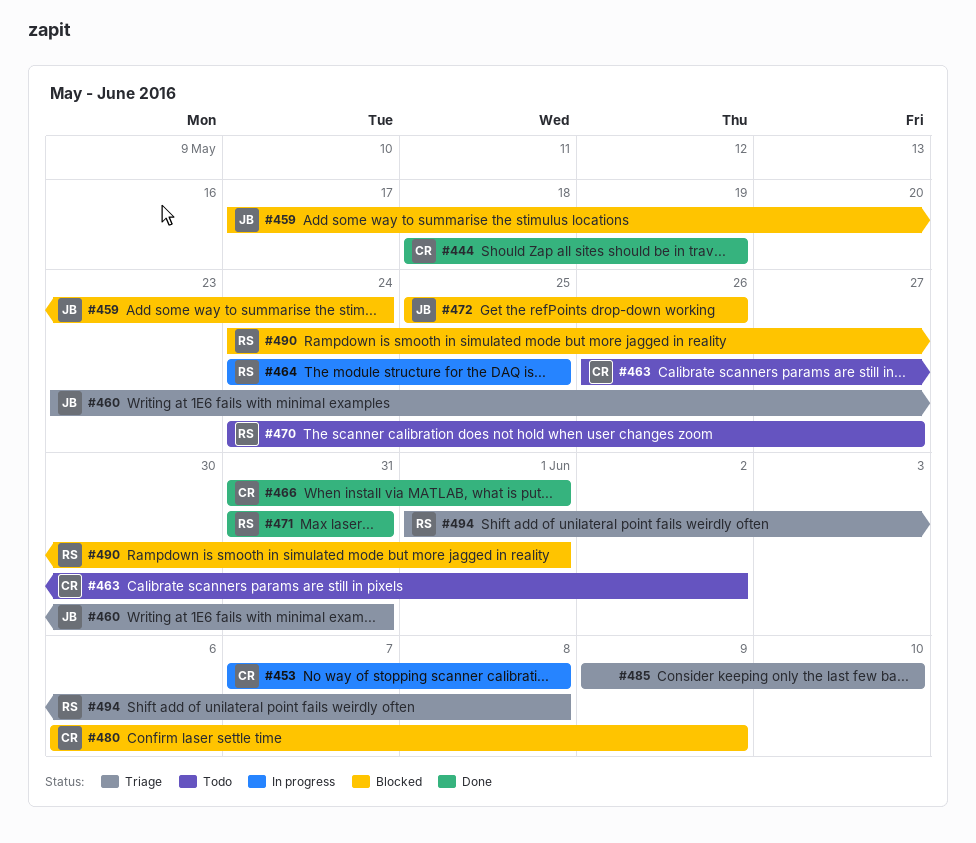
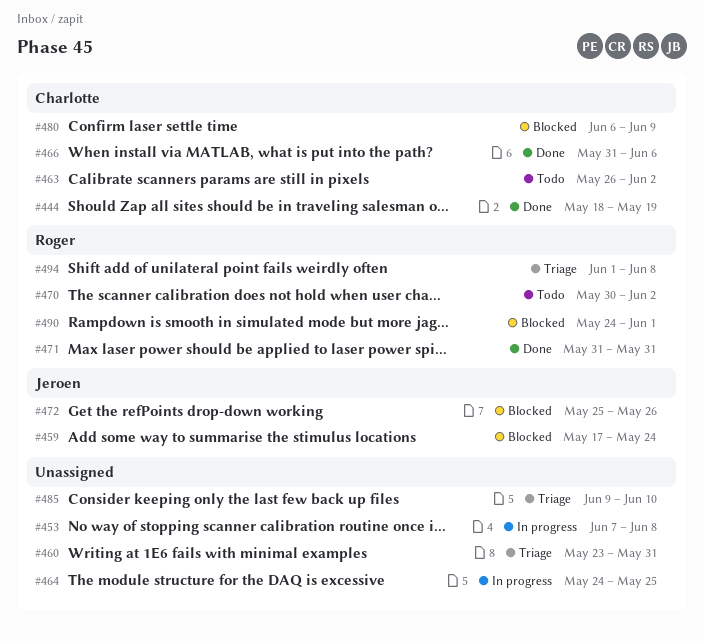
#453, owner: Charlotte -> none
#460, owner: Jeroen -> none
#464, owner: Roger -> none
#466, due: Jun 1 -> Jun 6
#470, start: May 24 -> May 30
#470, due: May 27 -> Jun 2

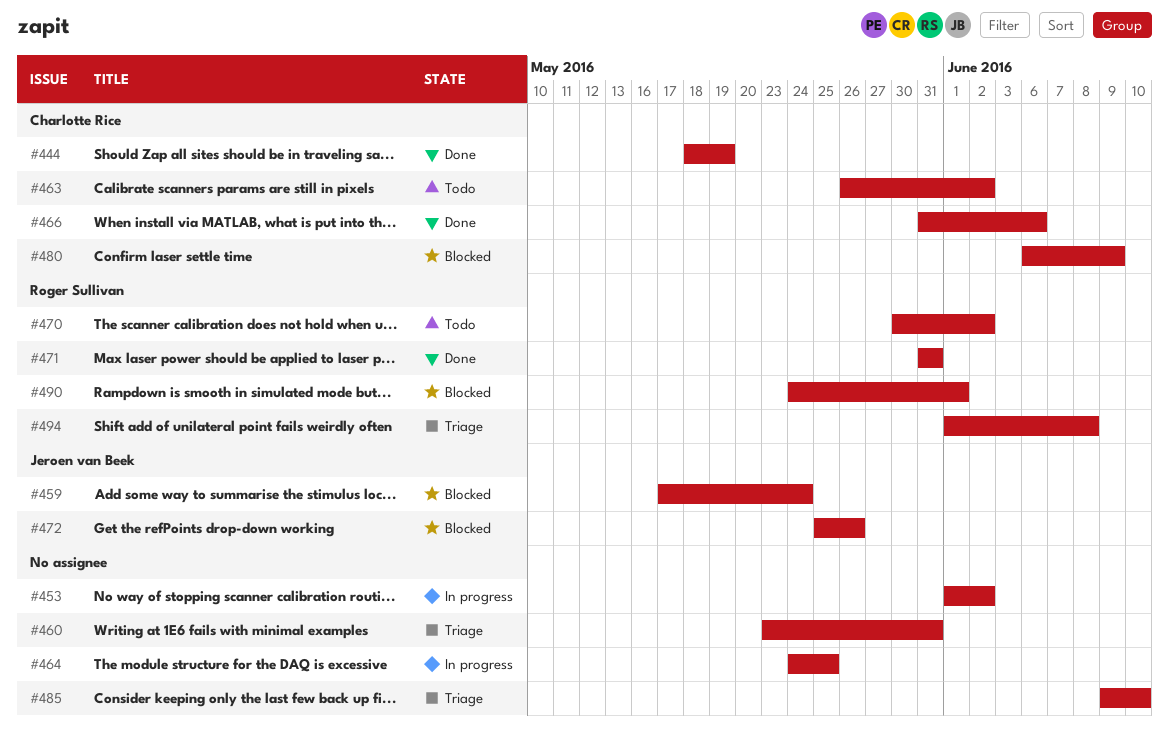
#453, start: Jun 7 -> Jun 1
#453, due: Jun 8 -> Jun 2

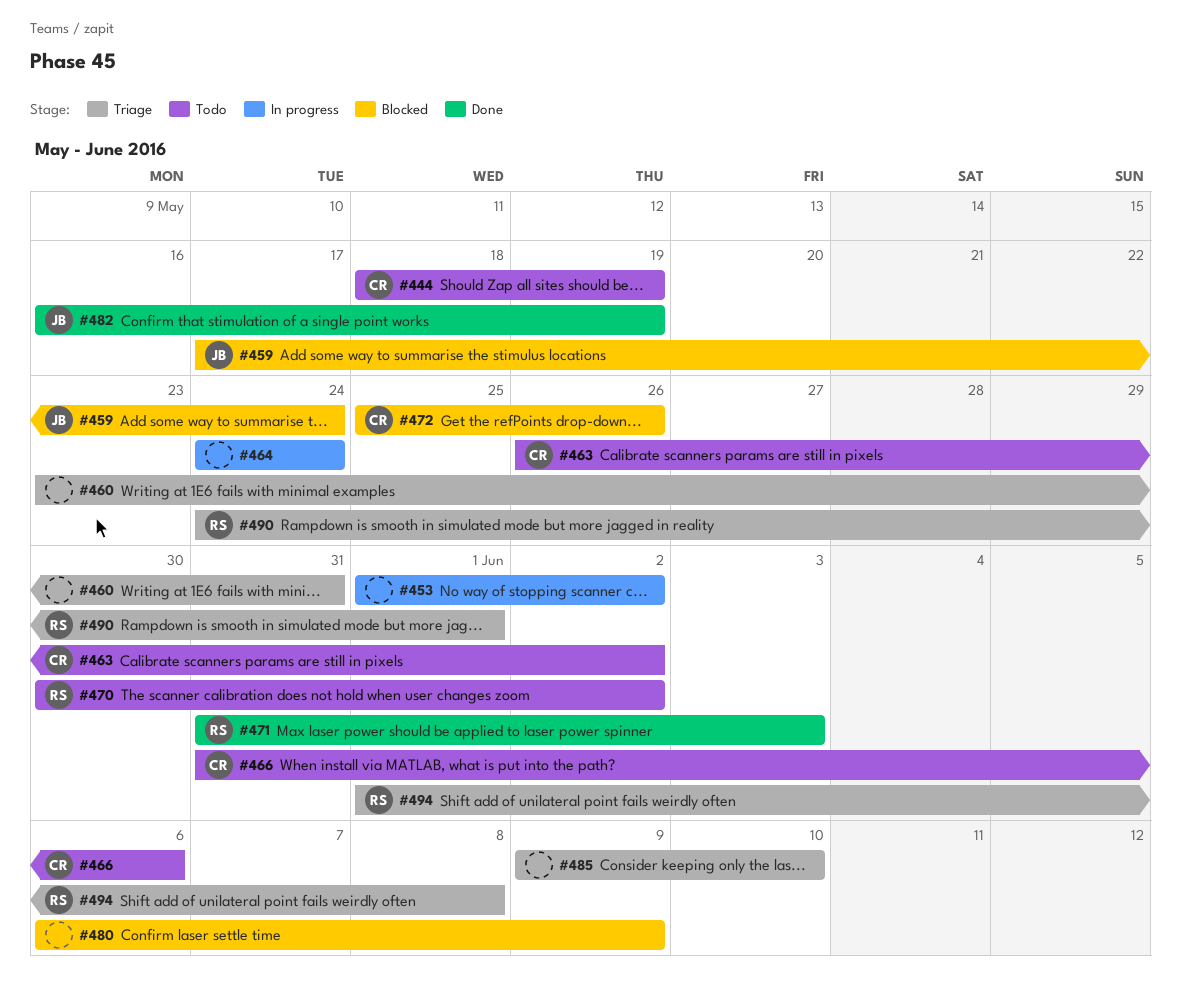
#444, status: Done -> Todo
#464, due: May 25 -> May 24
#466, status: Done -> Todo
#471, due: May 31 -> Jun 3
#472, owner: Jeroen van Beek -> Charlotte Rice
#480, owner: Charlotte Rice -> none
#482: none -> present
#490, status: Blocked -> Triage

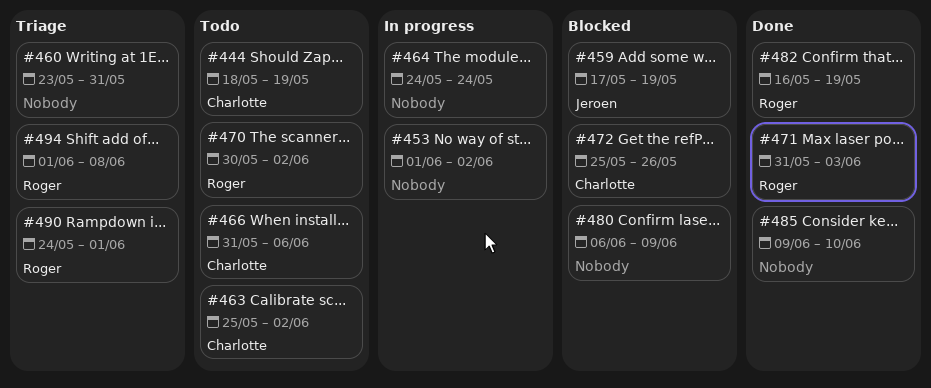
#459, due: May 24 -> May 19
#463, start: May 26 -> May 25
#482, owner: Jeroen -> Roger
#485, status: Triage -> Done

